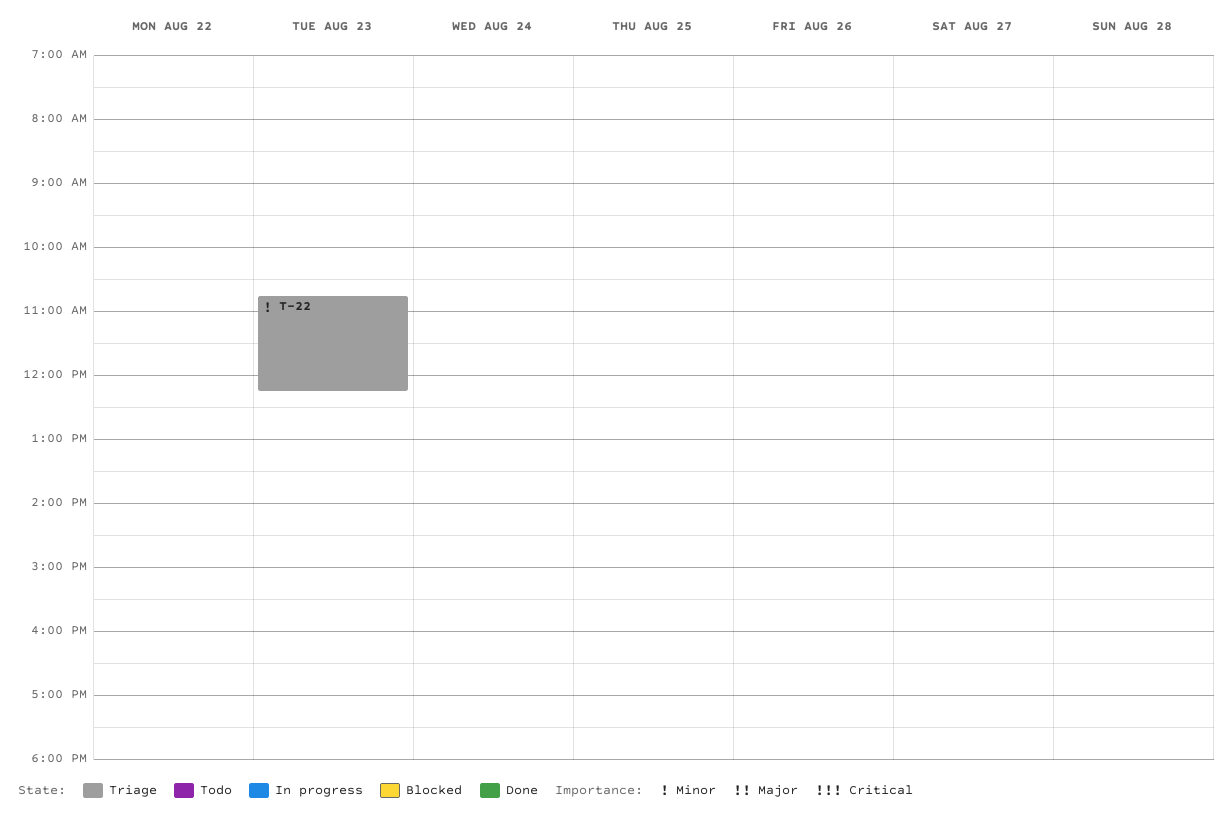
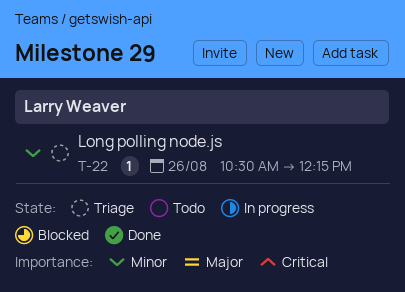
T-22, day: Aug 23 -> Aug 26
T-22, begins: 10:45 -> 10:30

